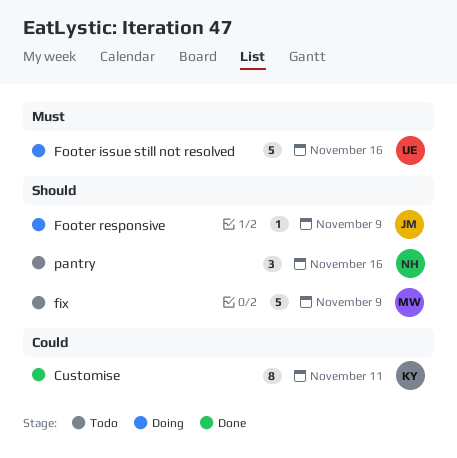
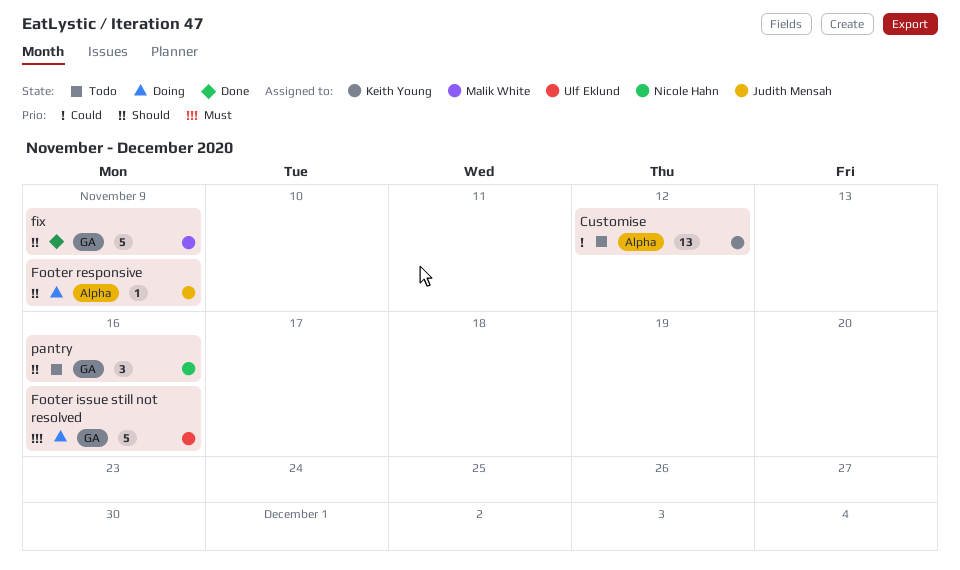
Customise, status: Done -> Todo
Customise, estimate: 8 -> 13
Customise, due: Nov 11 -> Nov 12
fix, status: Todo -> Done

